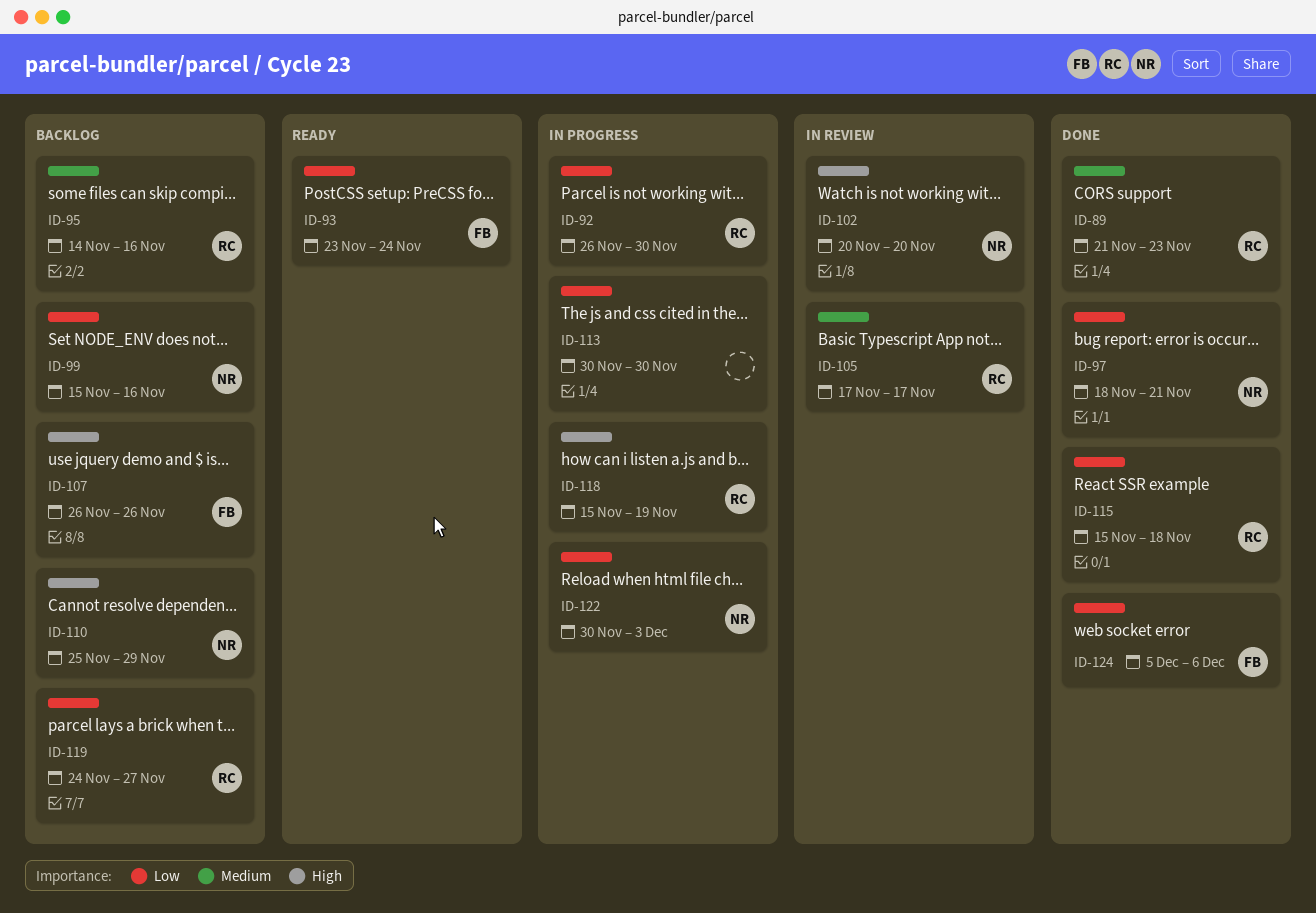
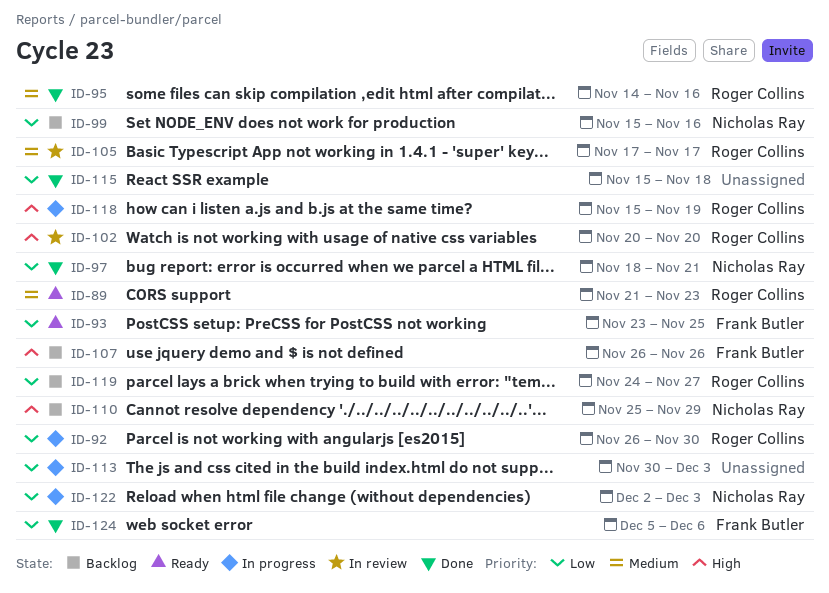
ID-89, status: Done -> Ready
ID-93, due: Nov 24 -> Nov 25
ID-95, status: Backlog -> Done
ID-102, owner: Nicholas Ray -> Roger Collins
ID-113, due: Nov 30 -> Dec 3
ID-115, owner: Roger Collins -> none
ID-122, start: Nov 30 -> Dec 2

